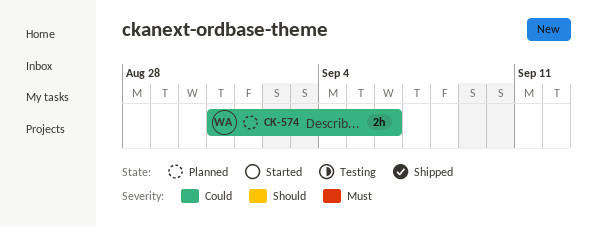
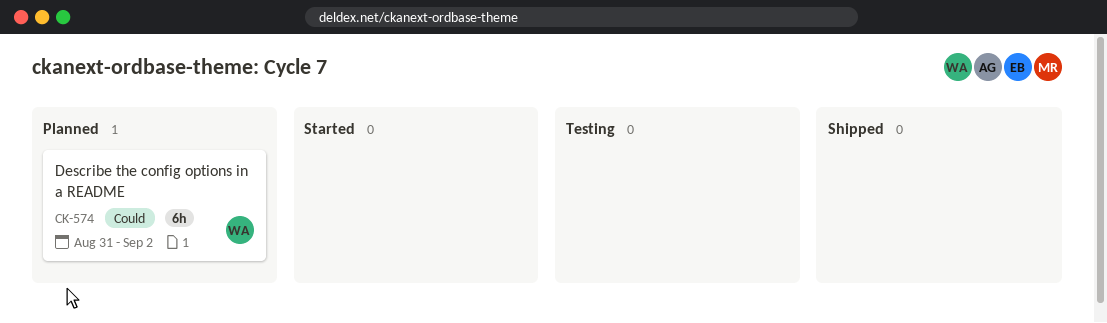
CK-574, estimate: 2h -> 6h
CK-574, due: Sep 6 -> Sep 2

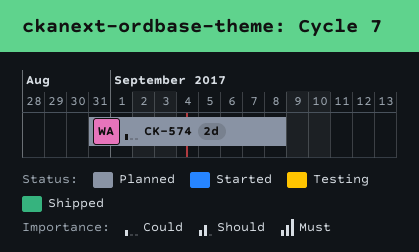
CK-574, estimate: 6h -> 2d
CK-574, due: Sep 2 -> Sep 8

